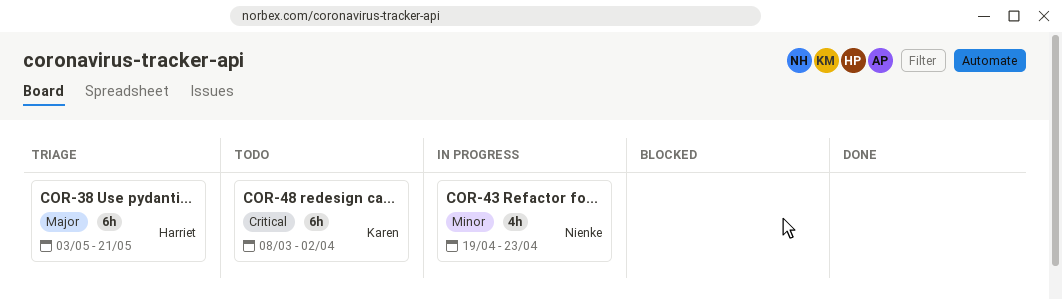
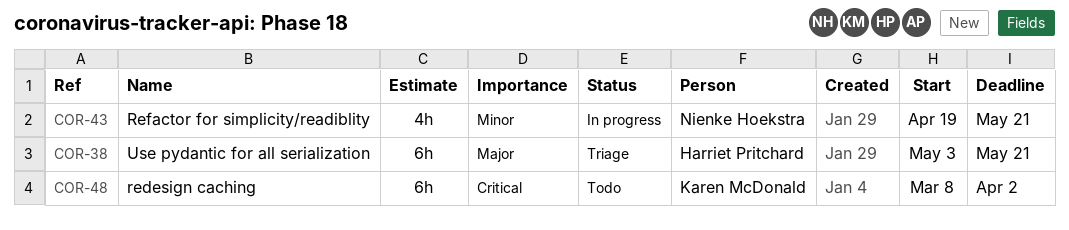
COR-43, due: Apr 23 -> May 21

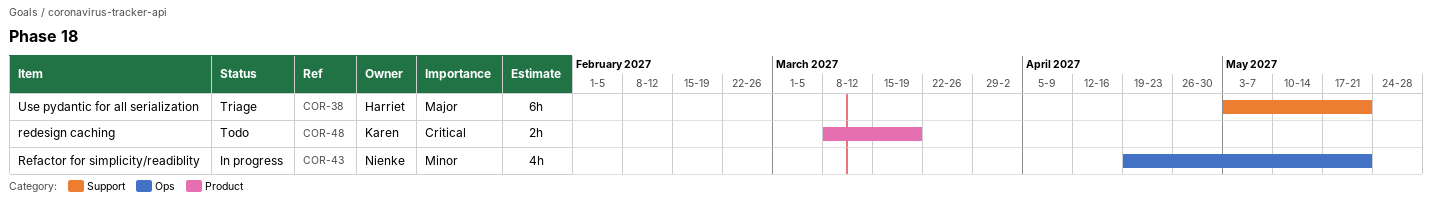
COR-48, estimate: 6h -> 2h
COR-48, due: Apr 2 -> Mar 19

